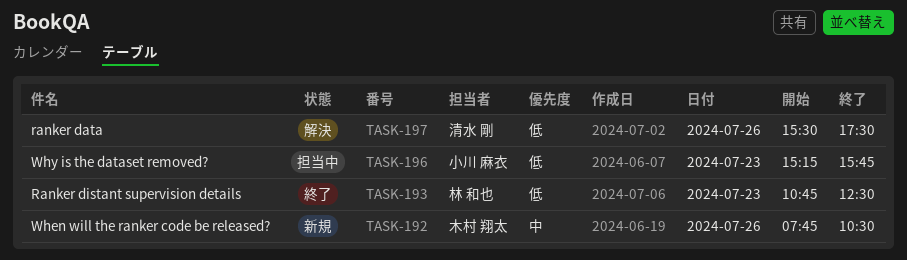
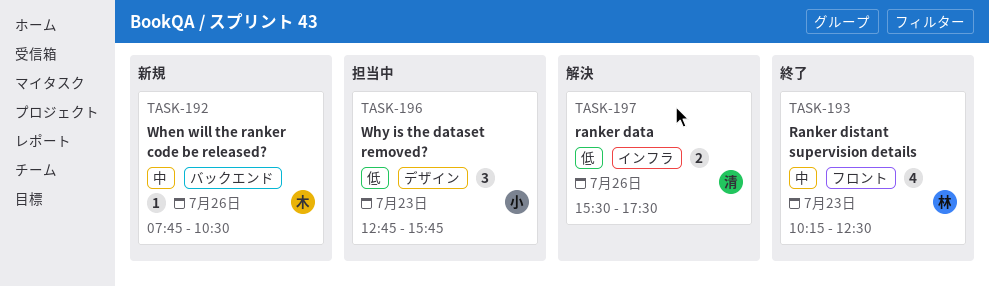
TASK-193, priority: 低 -> 中
TASK-193, begins: 10:45 -> 10:15
TASK-196, begins: 15:15 -> 12:45

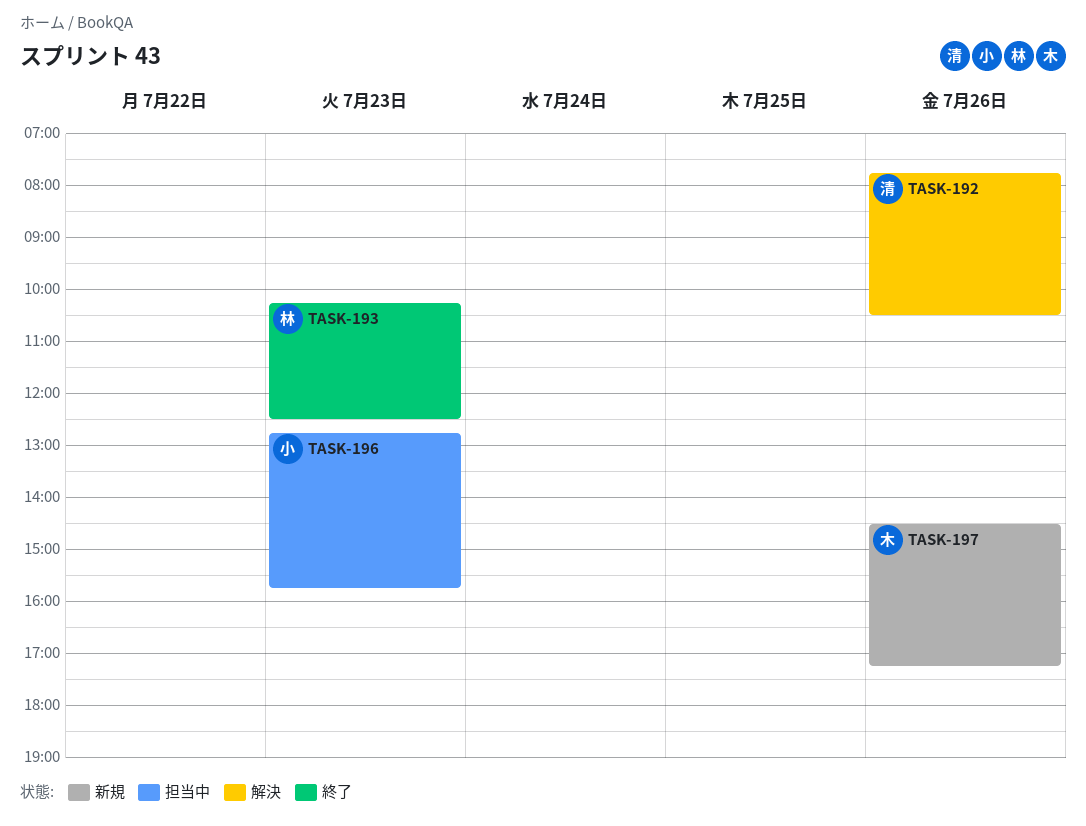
TASK-192, status: 新規 -> 解決
TASK-192, owner: 木 -> 清
TASK-197, status: 解決 -> 新規
TASK-197, owner: 清 -> 木
TASK-197, begins: 15:30 -> 14:30
TASK-197, ends: 17:30 -> 17:15

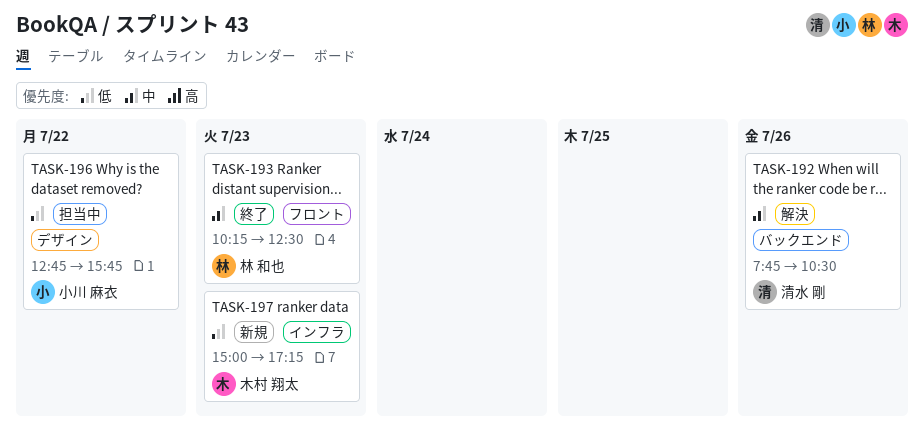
TASK-196, day: Jul 23 -> Jul 22
TASK-197, day: Jul 26 -> Jul 23
TASK-197, begins: 14:30 -> 15:00

